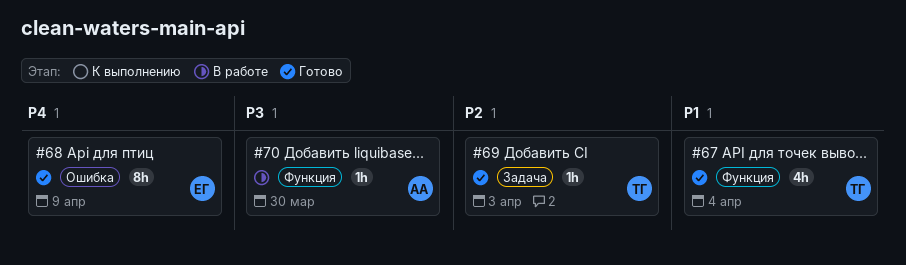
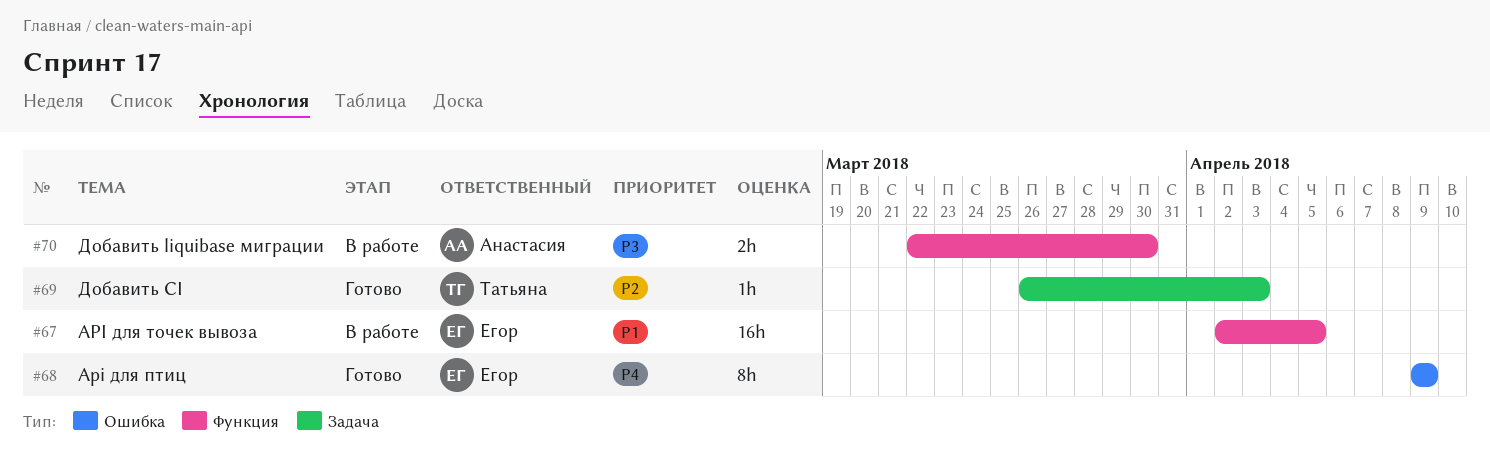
#67, status: Готово -> В работе
#67, owner: Татьяна -> Егор
#67, estimate: 4h -> 16h
#67, due: Apr 4 -> Apr 5
#70, estimate: 1h -> 2h

